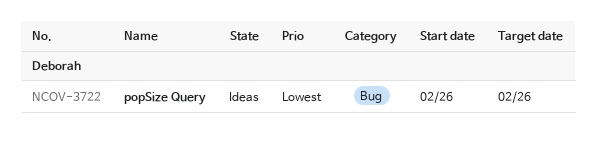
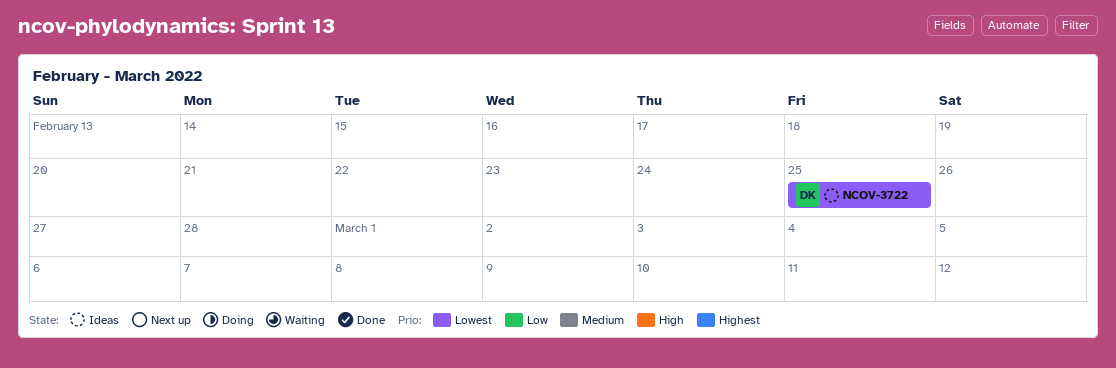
NCOV-3722, start: Feb 26 -> Feb 25
NCOV-3722, due: Feb 26 -> Feb 25

